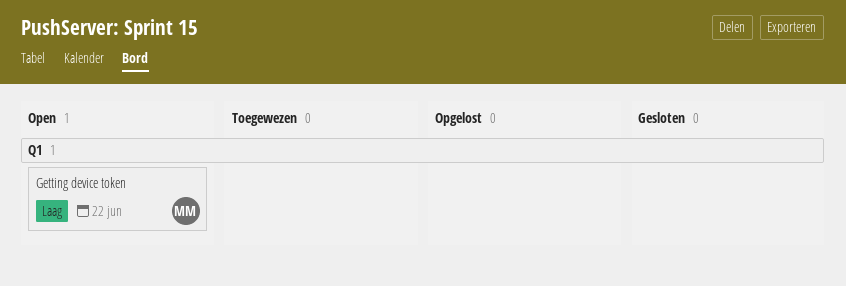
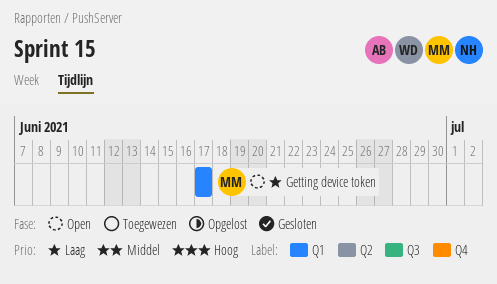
Getting device token, due: Jun 22 -> Jun 17

